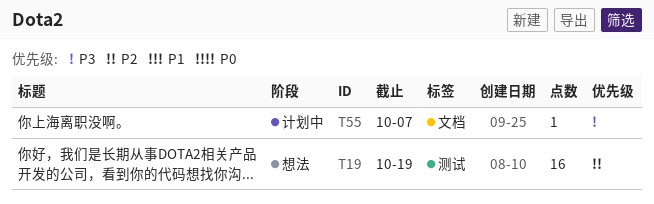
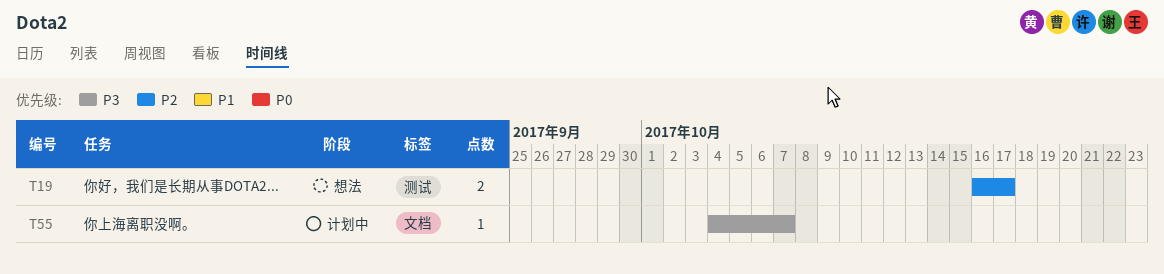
T19, estimate: 16 -> 2
T19, due: Oct 19 -> Oct 17

